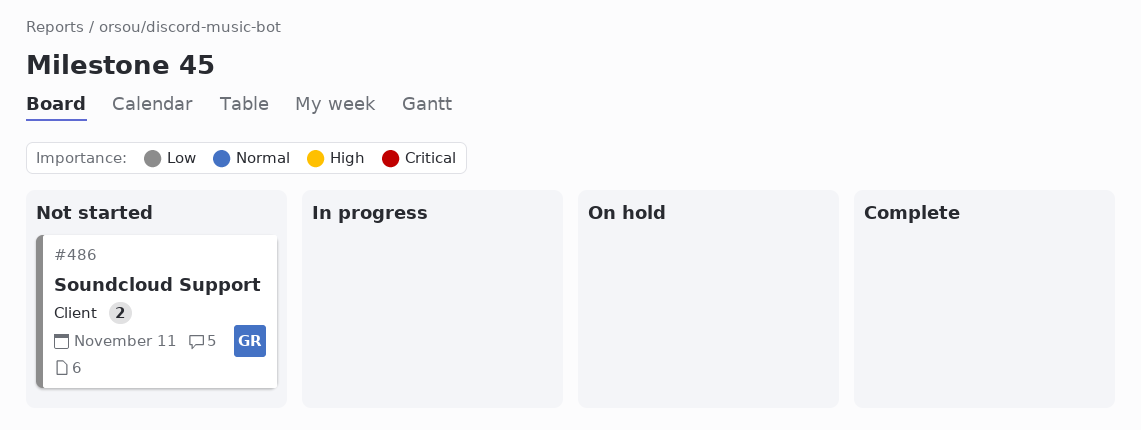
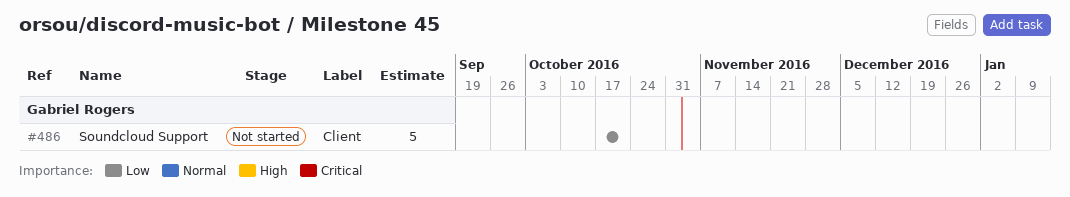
#486, estimate: 2 -> 5
#486, due: Nov 11 -> Oct 21

